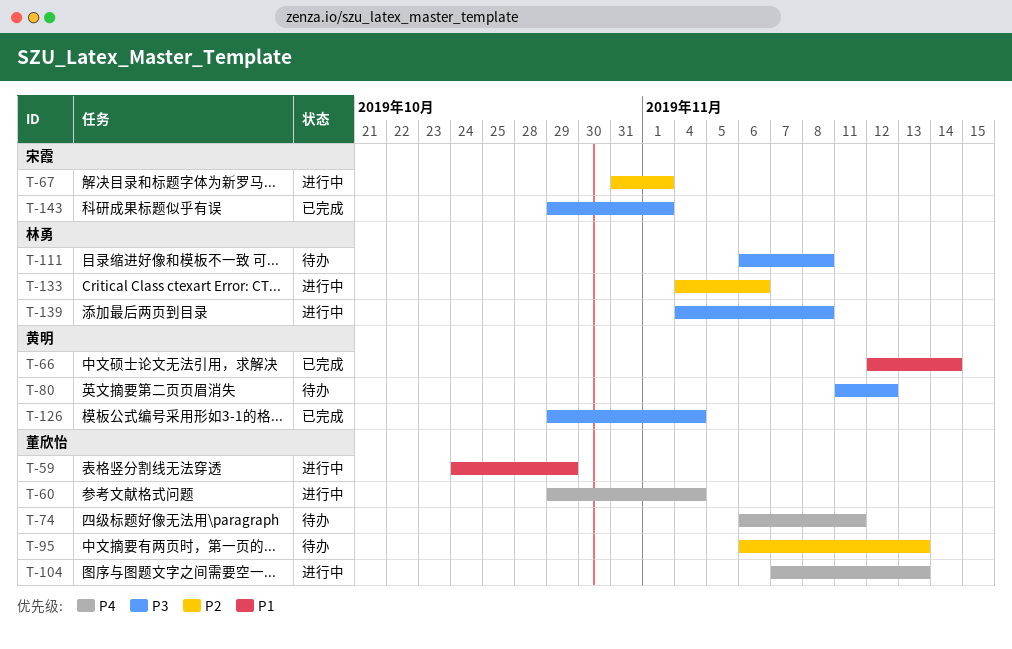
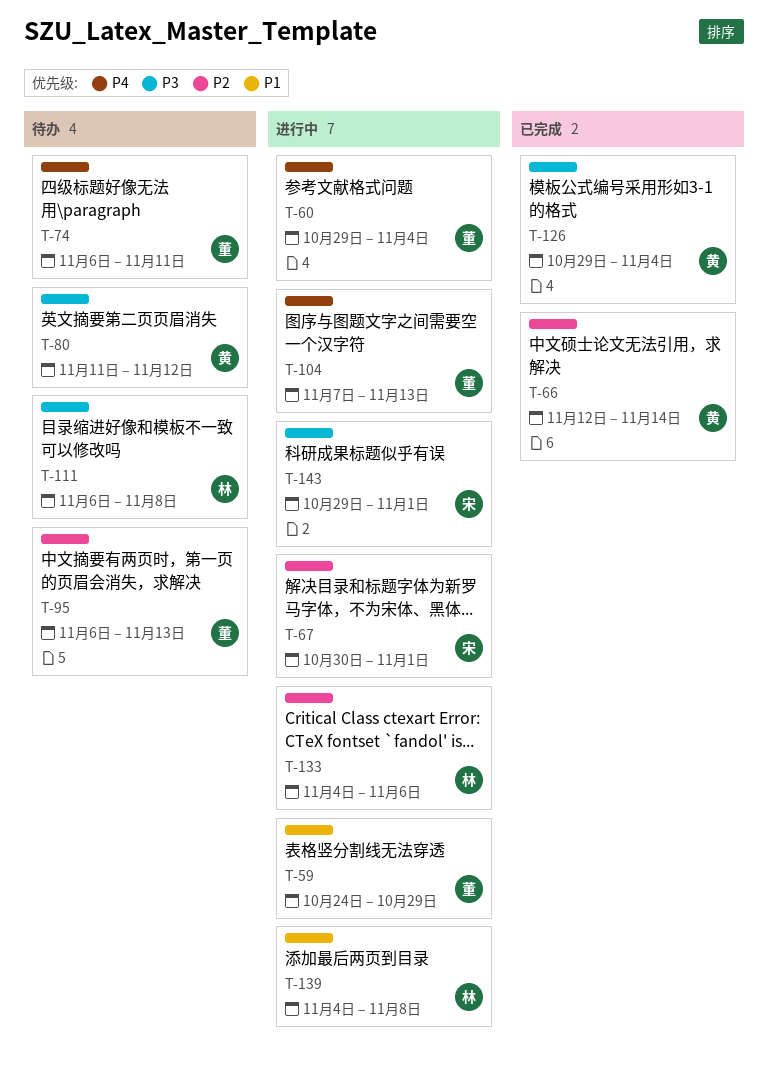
T-66, priority: P1 -> P2
T-67, start: Oct 31 -> Oct 30
T-139, priority: P3 -> P1
T-143, status: 已完成 -> 进行中

